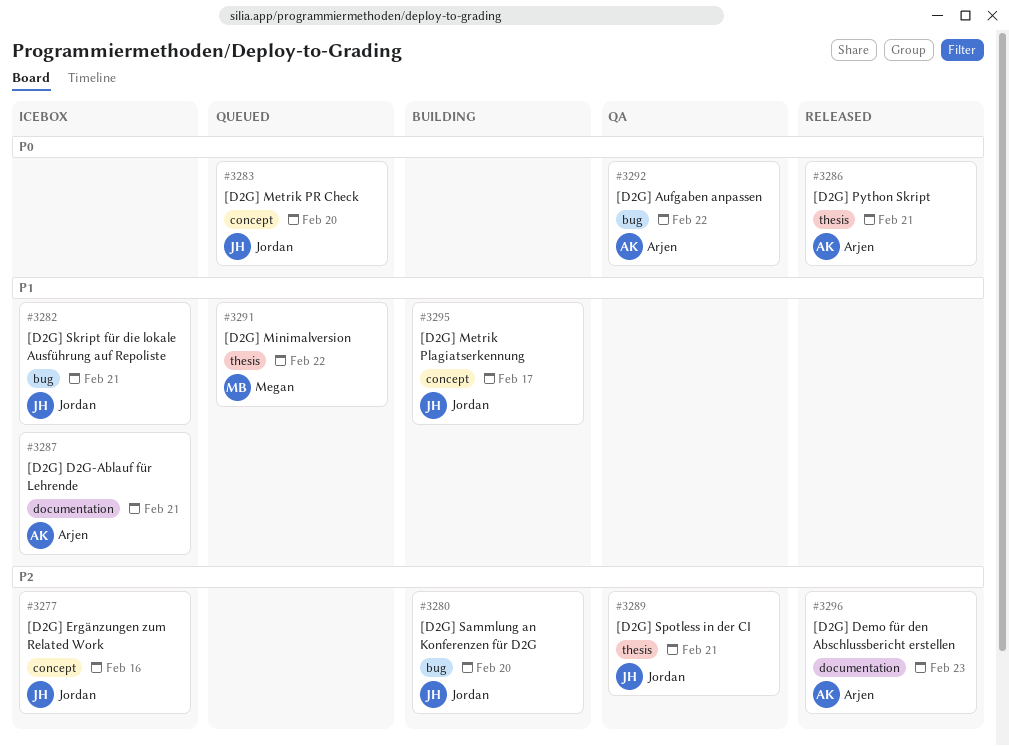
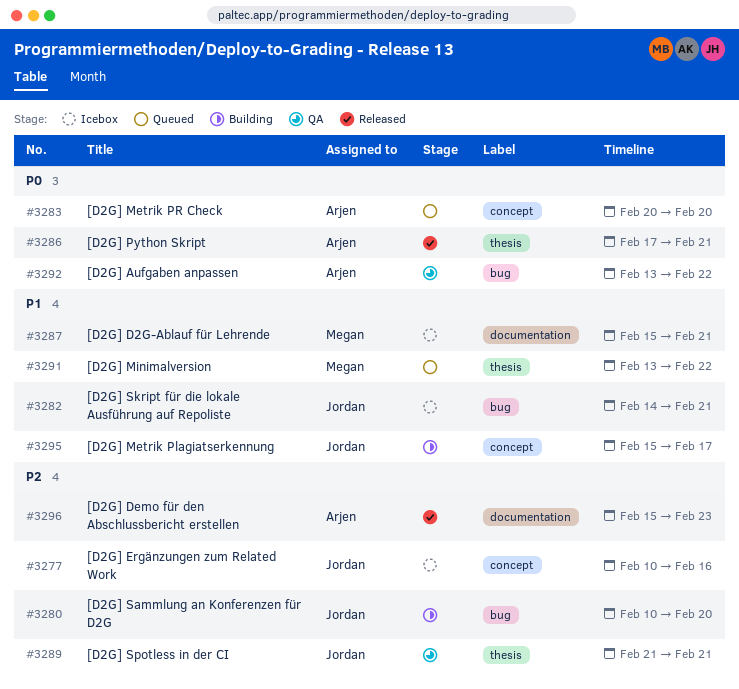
#3283, owner: Jordan -> Arjen
#3287, owner: Arjen -> Megan

